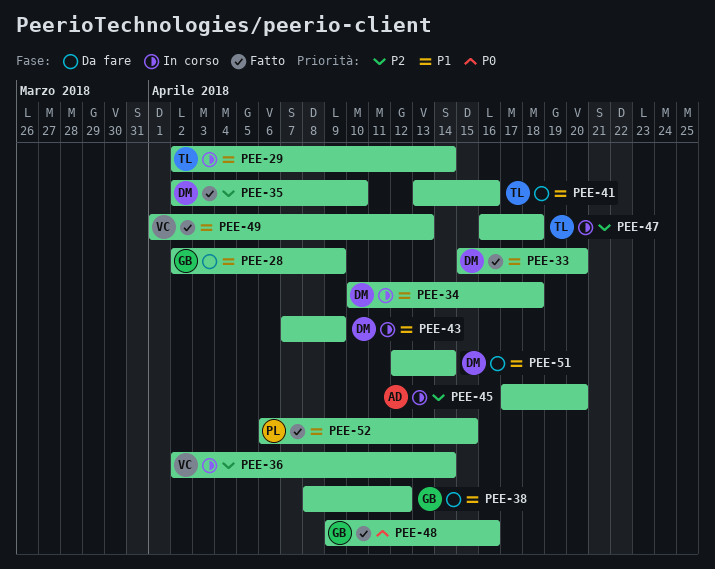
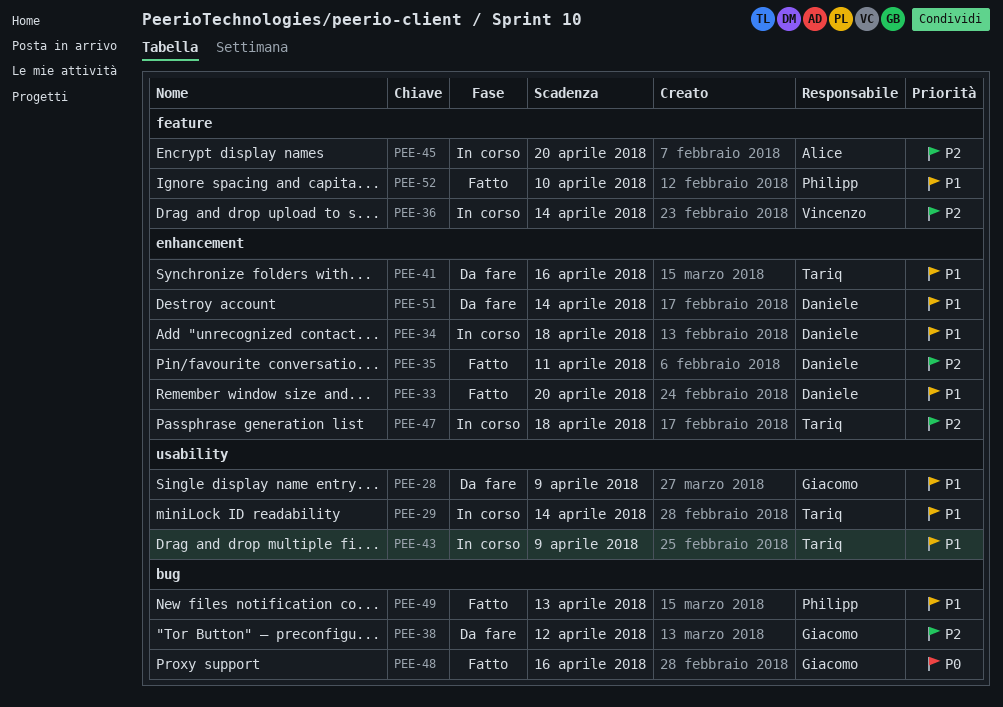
PEE-35, due: Apr 10 -> Apr 11
PEE-38, priority: P1 -> P2
PEE-43, owner: Daniele -> Tariq
PEE-49, owner: Vincenzo -> Philipp
PEE-52, due: Apr 15 -> Apr 10

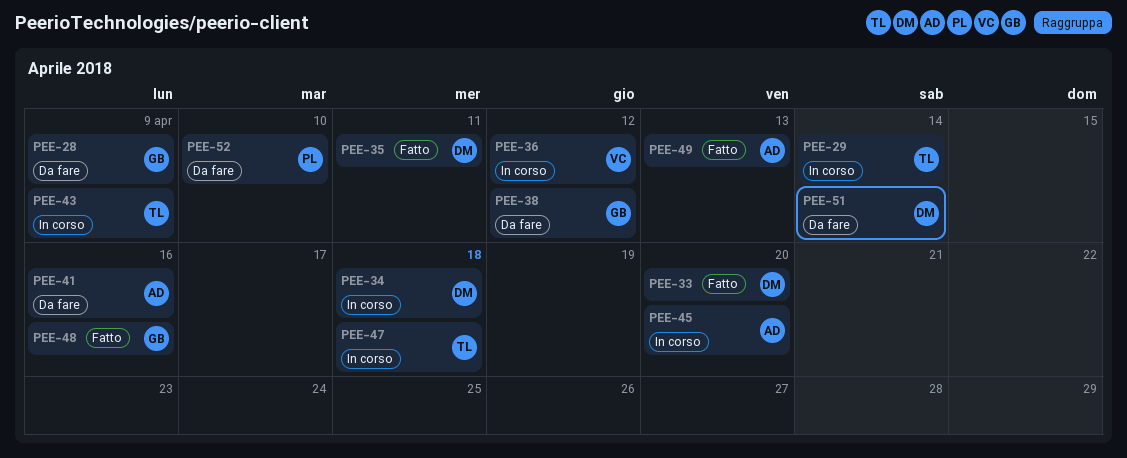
PEE-36, due: Apr 14 -> Apr 12
PEE-41, owner: Tariq -> Alice
PEE-49, owner: Philipp -> Alice
PEE-52, status: Fatto -> Da fare

